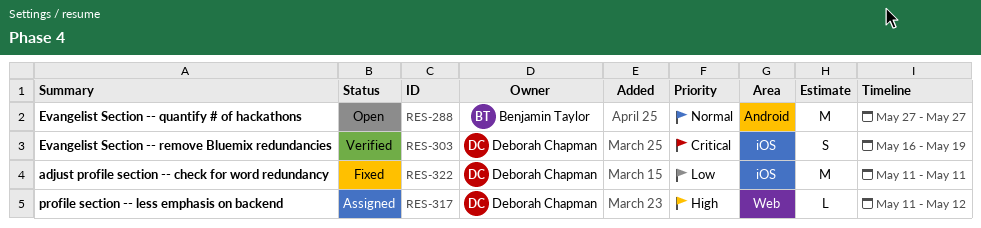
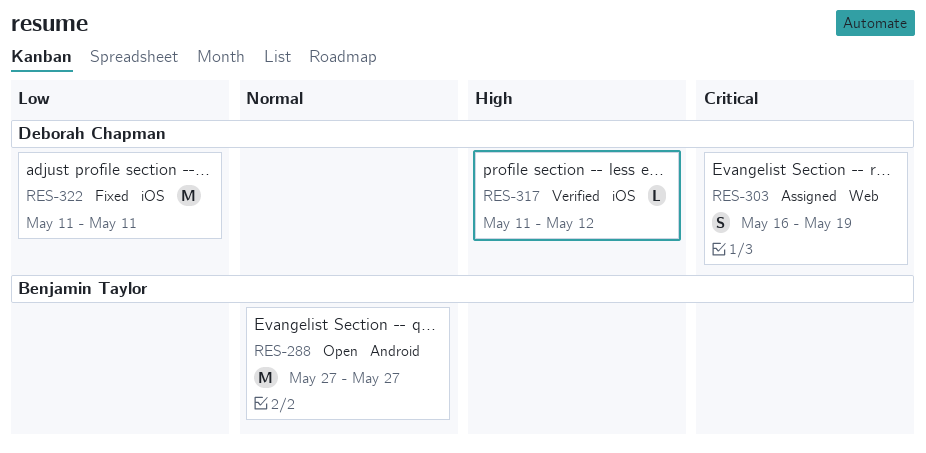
RES-303, status: Verified -> Assigned
RES-303, label: iOS -> Web
RES-317, status: Assigned -> Verified
RES-317, label: Web -> iOS

